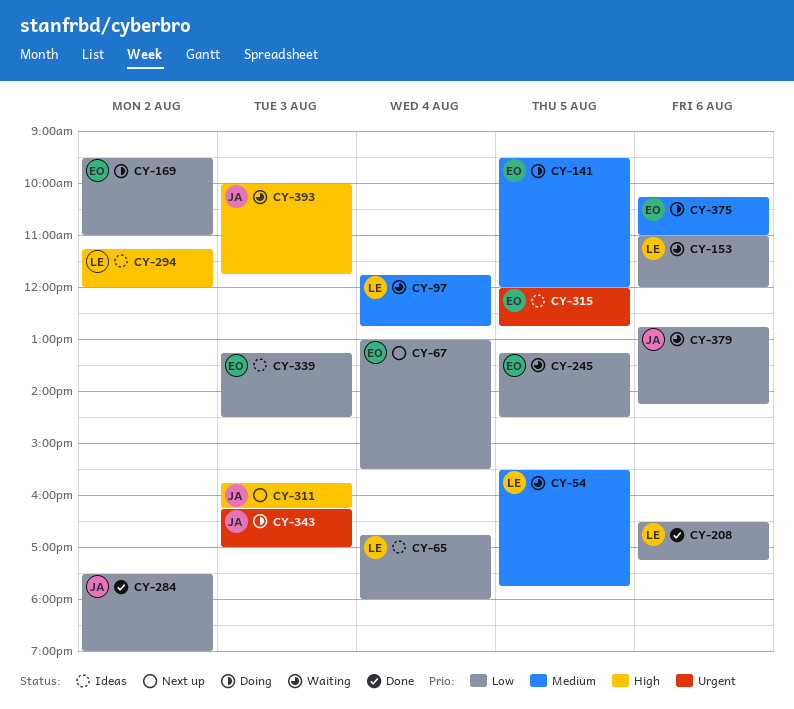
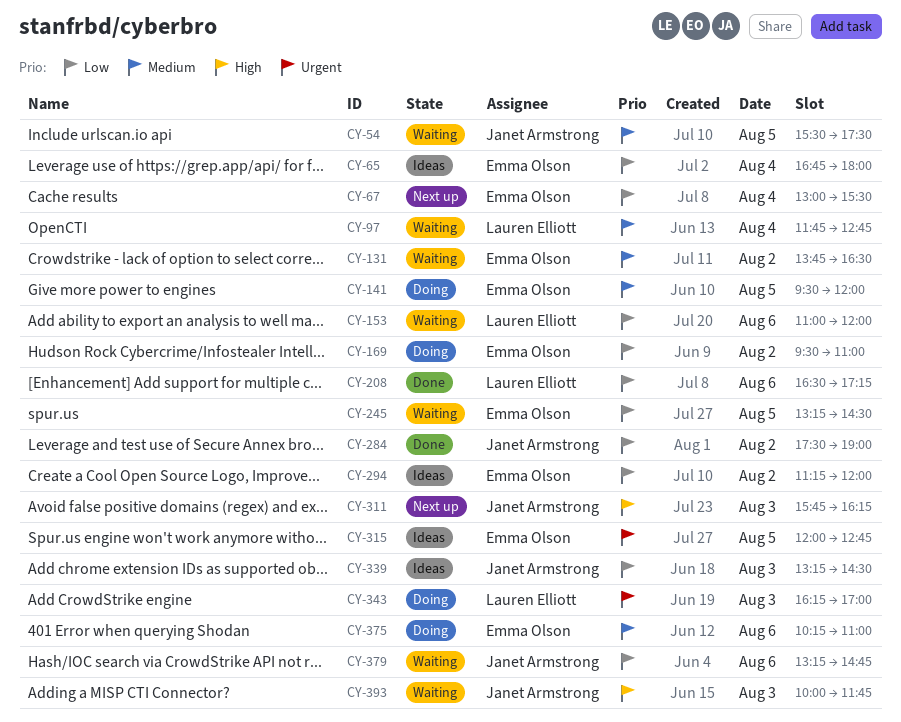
CY-54, owner: Lauren Elliott -> Janet Armstrong
CY-54, ends: 17:45 -> 17:30
CY-65, owner: Lauren Elliott -> Emma Olson
CY-131: none -> present
CY-294, owner: Lauren Elliott -> Emma Olson
CY-294, priority: High -> Low
CY-339, owner: Emma Olson -> Janet Armstrong
CY-343, owner: Janet Armstrong -> Lauren Elliott
CY-379, begins: 12:45 -> 13:15
CY-379, ends: 14:15 -> 14:45

